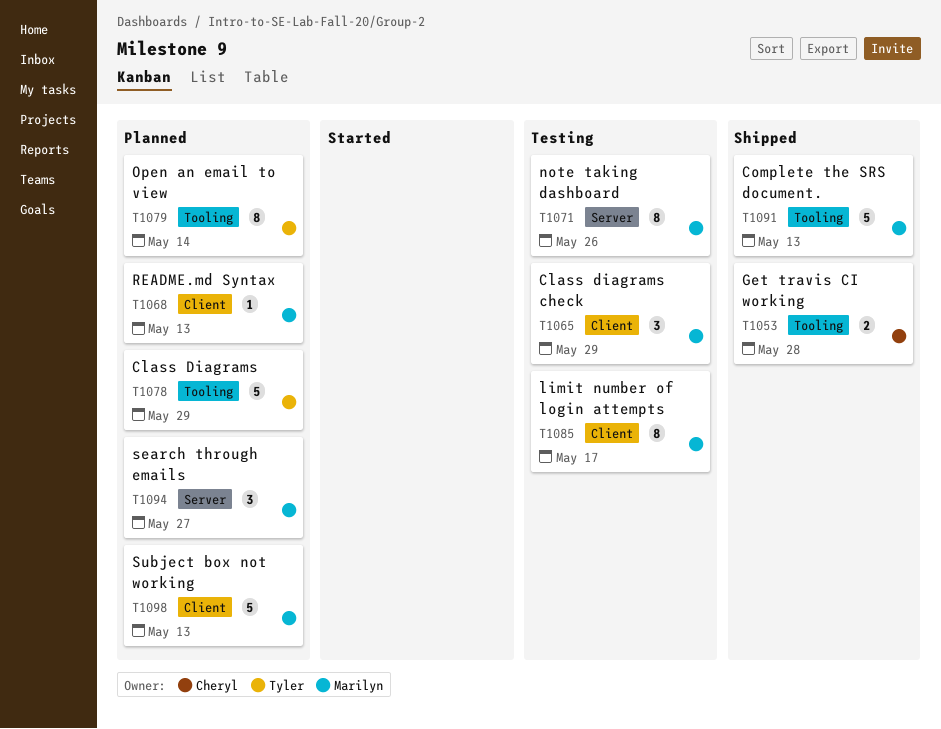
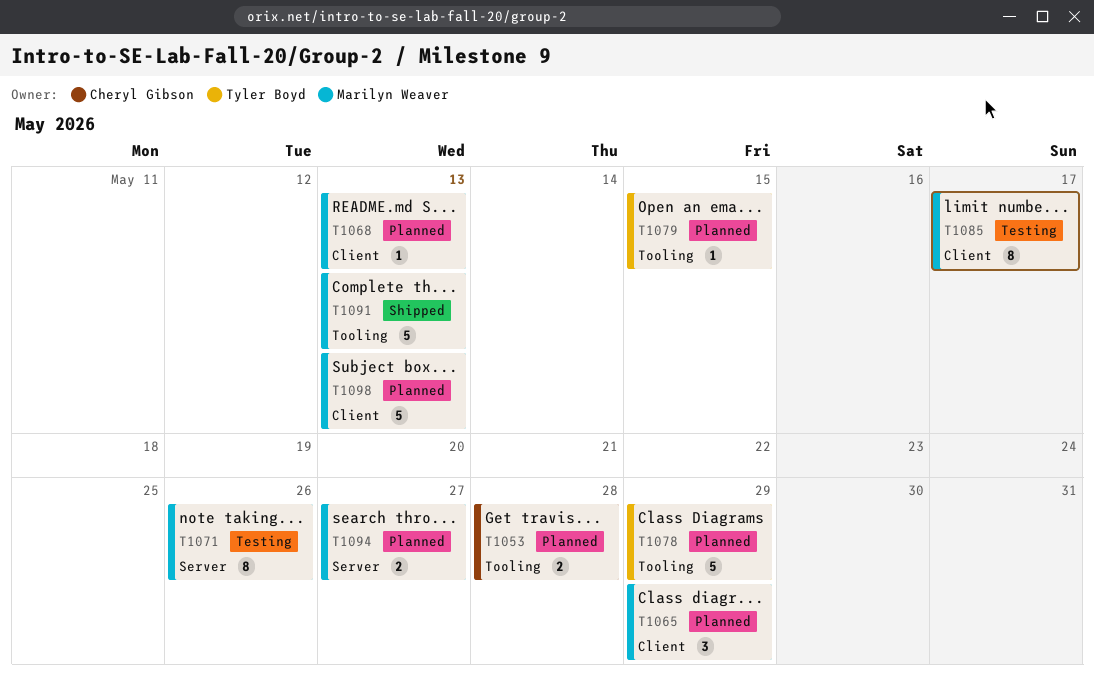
T1053, status: Shipped -> Planned
T1065, status: Testing -> Planned
T1079, estimate: 8 -> 1
T1079, due: May 14 -> May 15
T1094, estimate: 3 -> 2

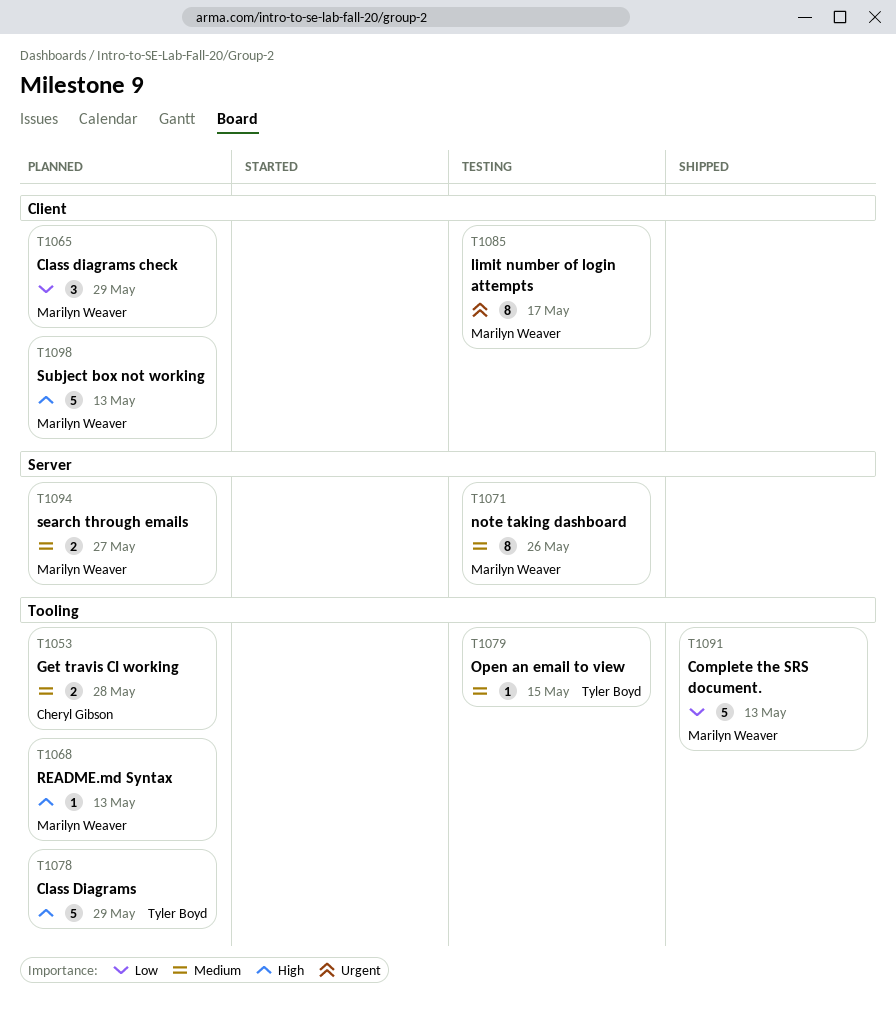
T1068, label: Client -> Tooling
T1079, status: Planned -> Testing

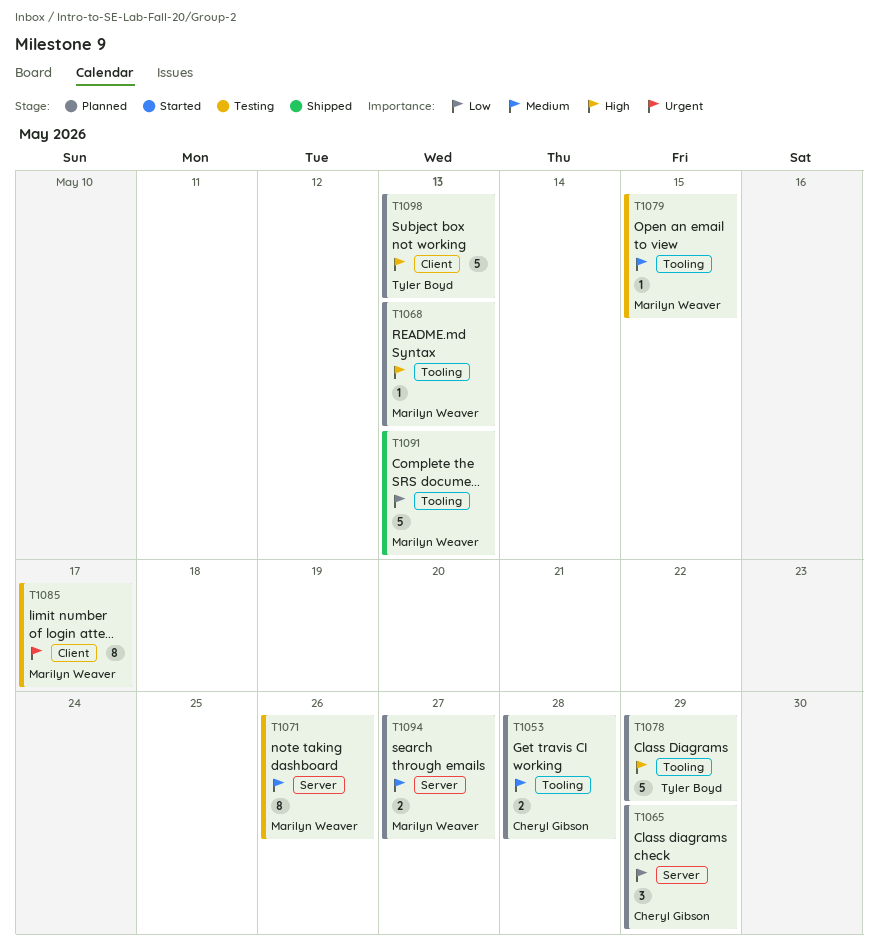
T1065, owner: Marilyn Weaver -> Cheryl Gibson
T1065, label: Client -> Server
T1079, owner: Tyler Boyd -> Marilyn Weaver
T1098, owner: Marilyn Weaver -> Tyler Boyd

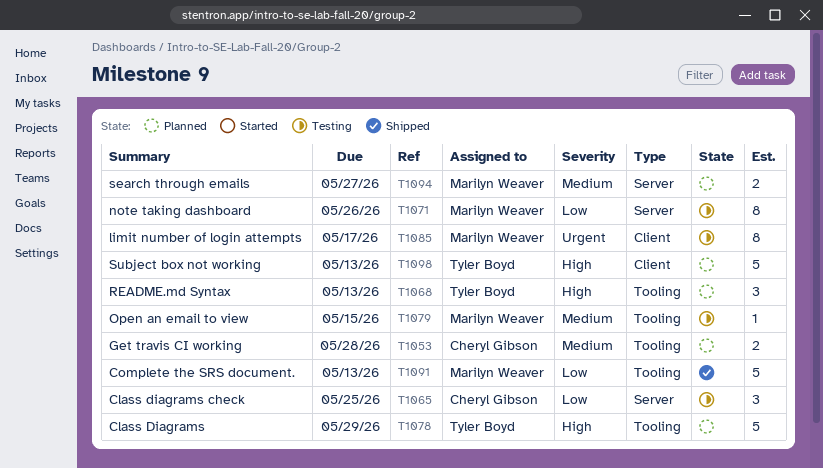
T1065, status: Planned -> Testing
T1065, due: May 29 -> May 25
T1068, owner: Marilyn Weaver -> Tyler Boyd
T1068, estimate: 1 -> 3
T1071, priority: Medium -> Low

